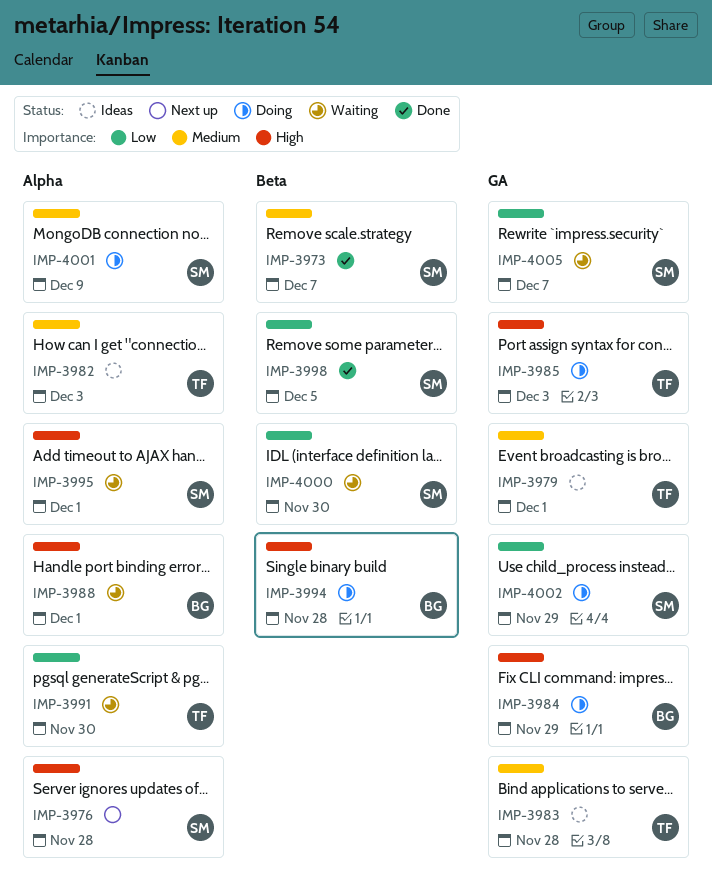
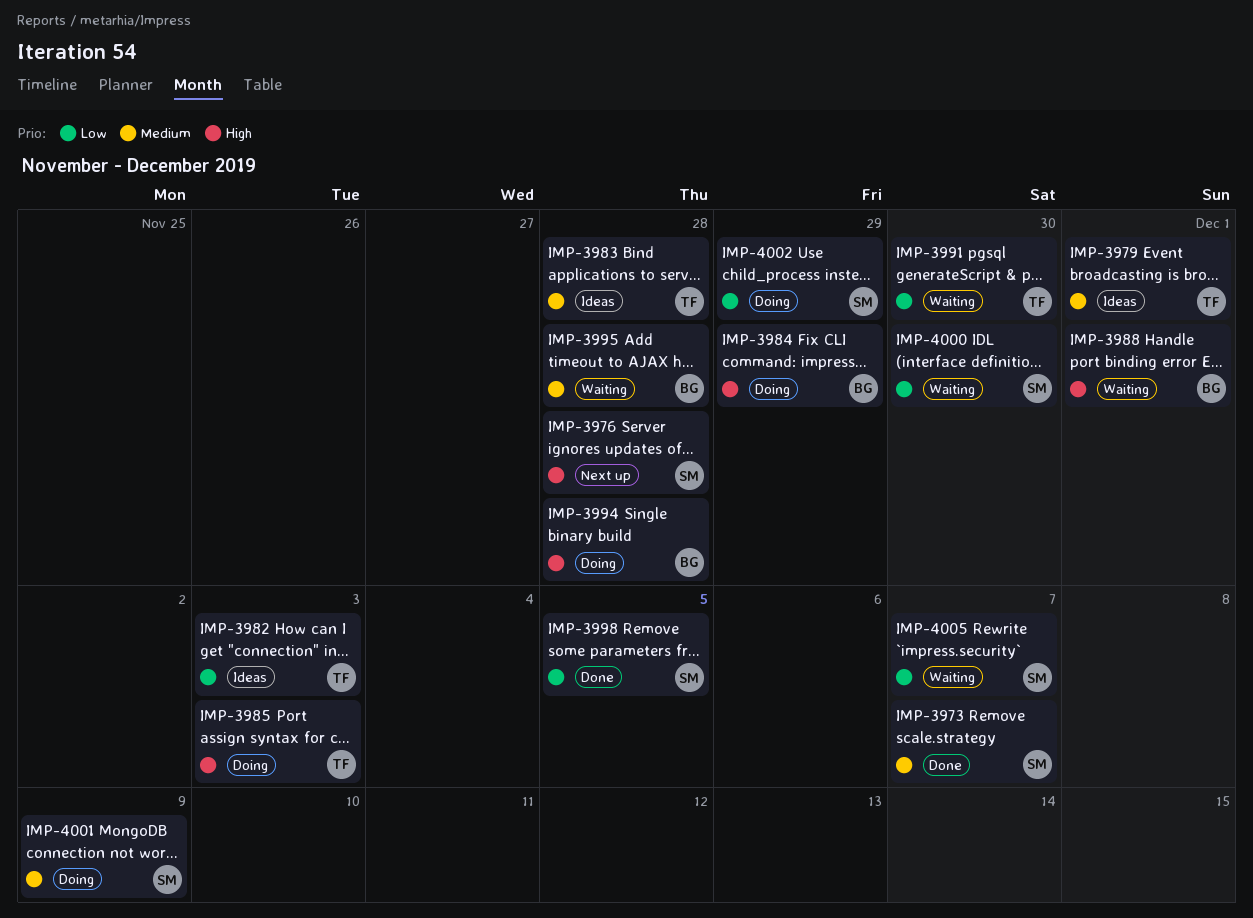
IMP-3982, priority: Medium -> Low
IMP-3995, owner: SM -> BG
IMP-3995, priority: High -> Medium
IMP-3995, due: Dec 1 -> Nov 28

